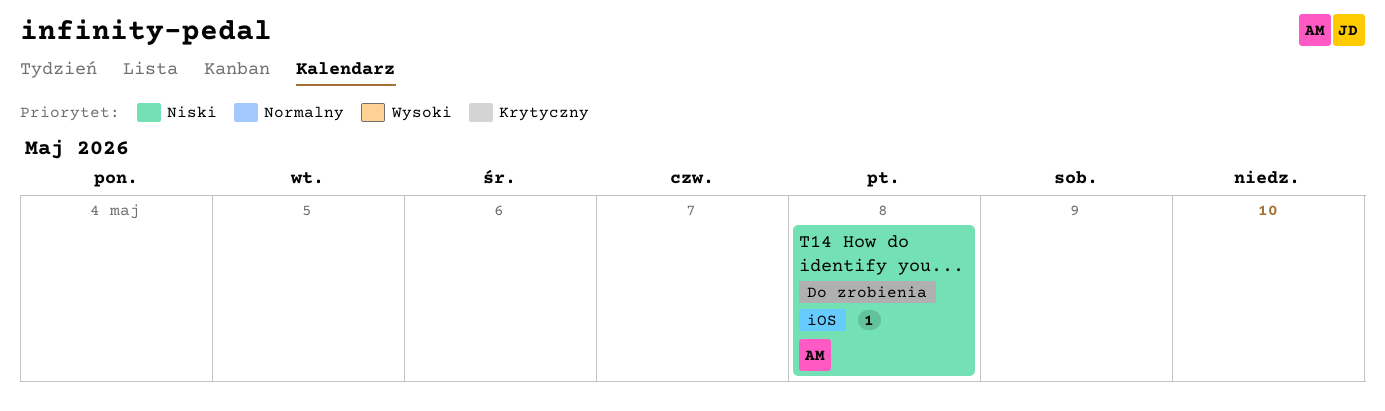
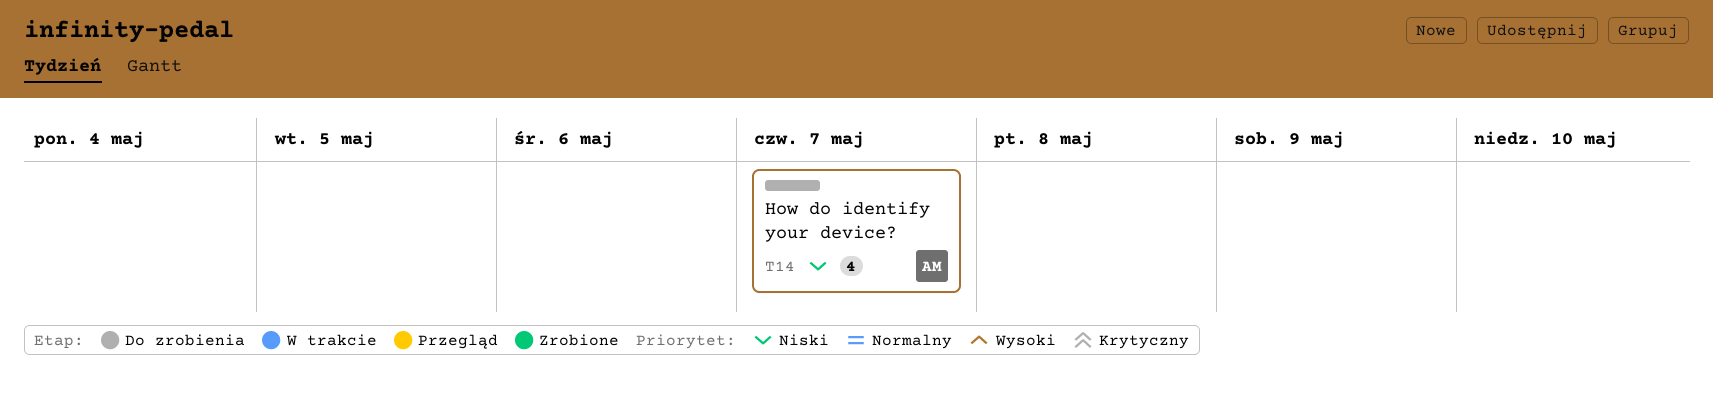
T14, estimate: 1 -> 4
T14, due: May 8 -> May 7

